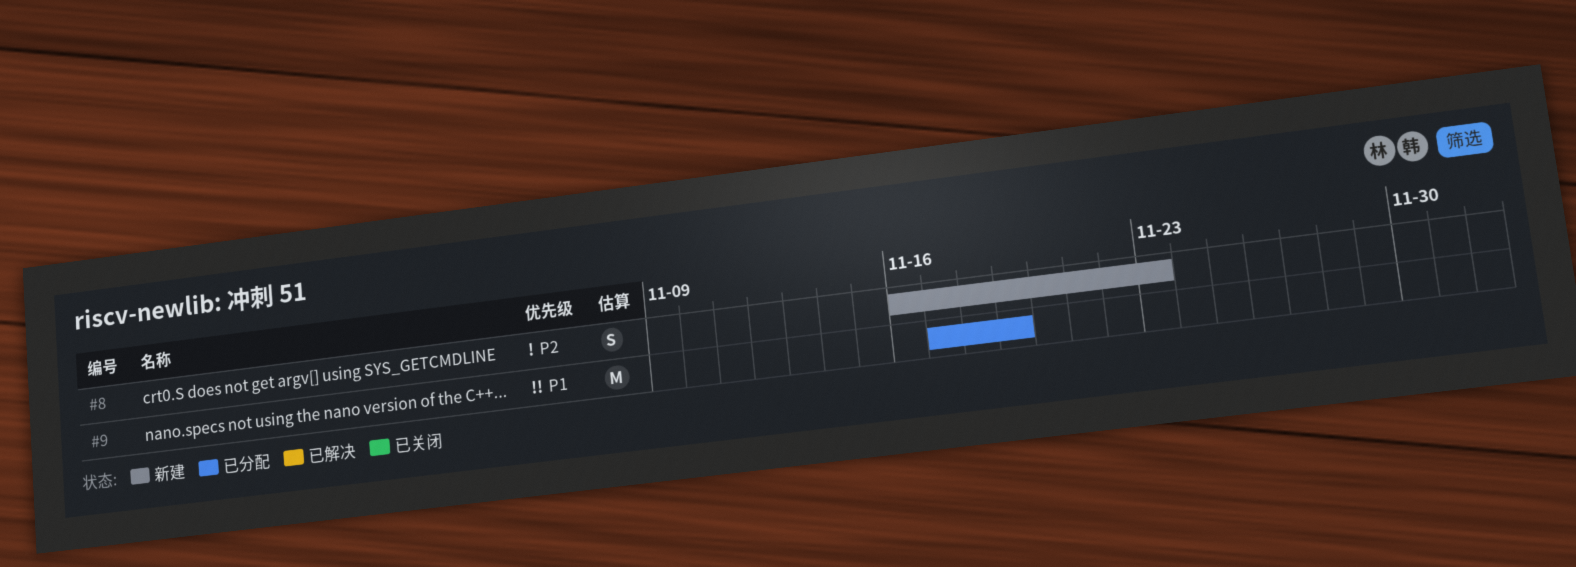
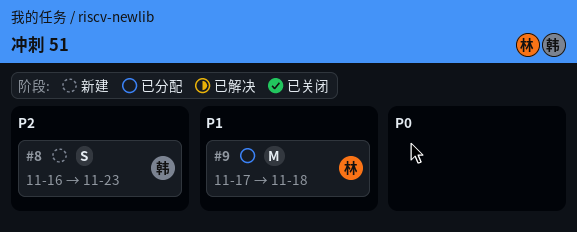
#9, due: Nov 19 -> Nov 18

